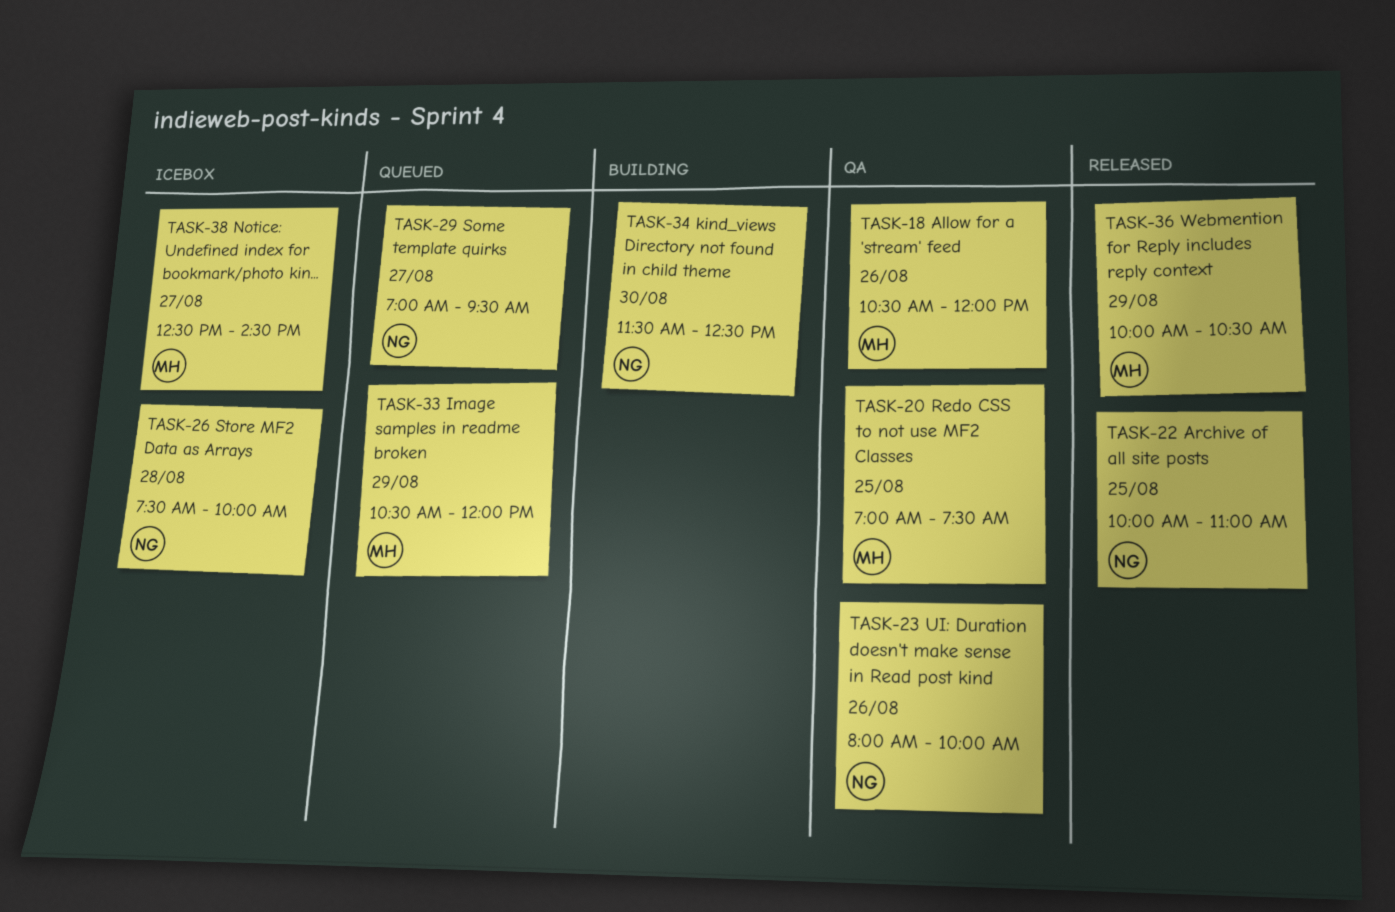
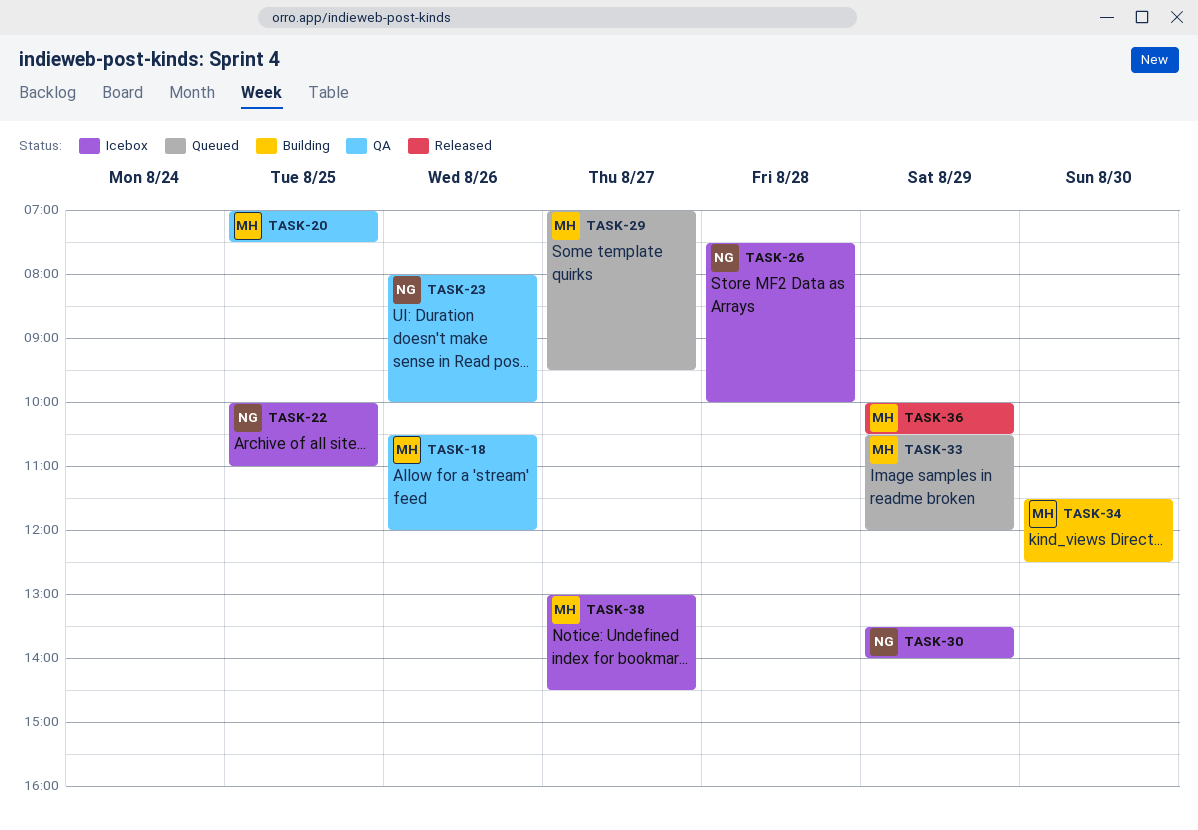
TASK-22, status: Released -> Icebox
TASK-29, owner: NG -> MH
TASK-30: none -> present
TASK-34, owner: NG -> MH
TASK-38, begins: 12:30 -> 13:00

